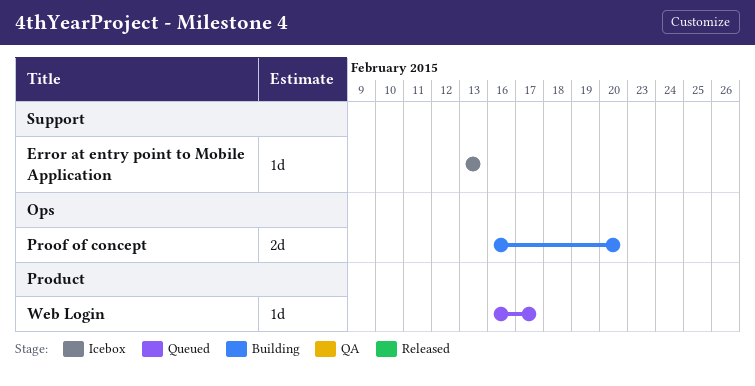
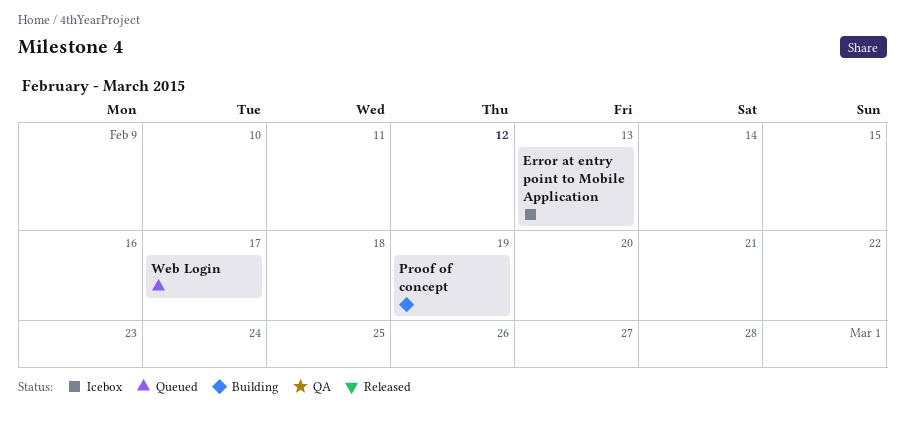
Proof of concept, due: Feb 20 -> Feb 19

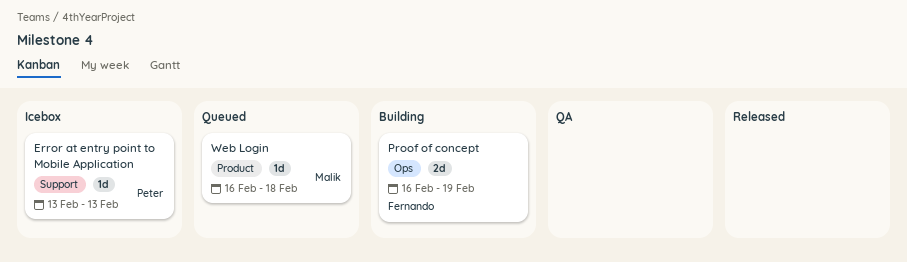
Web Login, due: Feb 17 -> Feb 18

